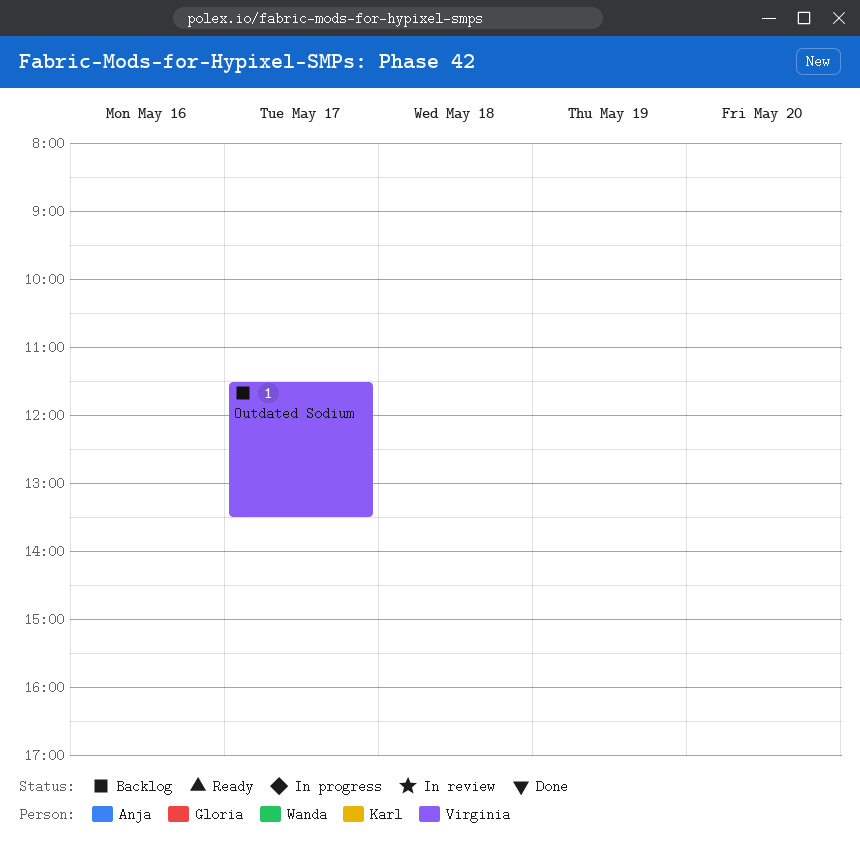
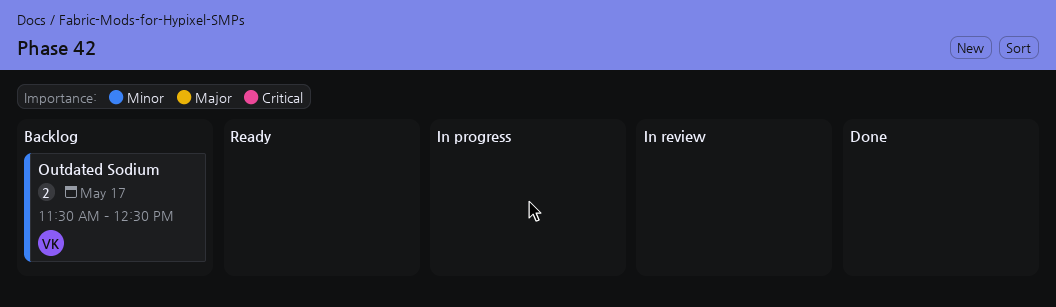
Outdated Sodium, estimate: 1 -> 2
Outdated Sodium, ends: 13:30 -> 12:30

